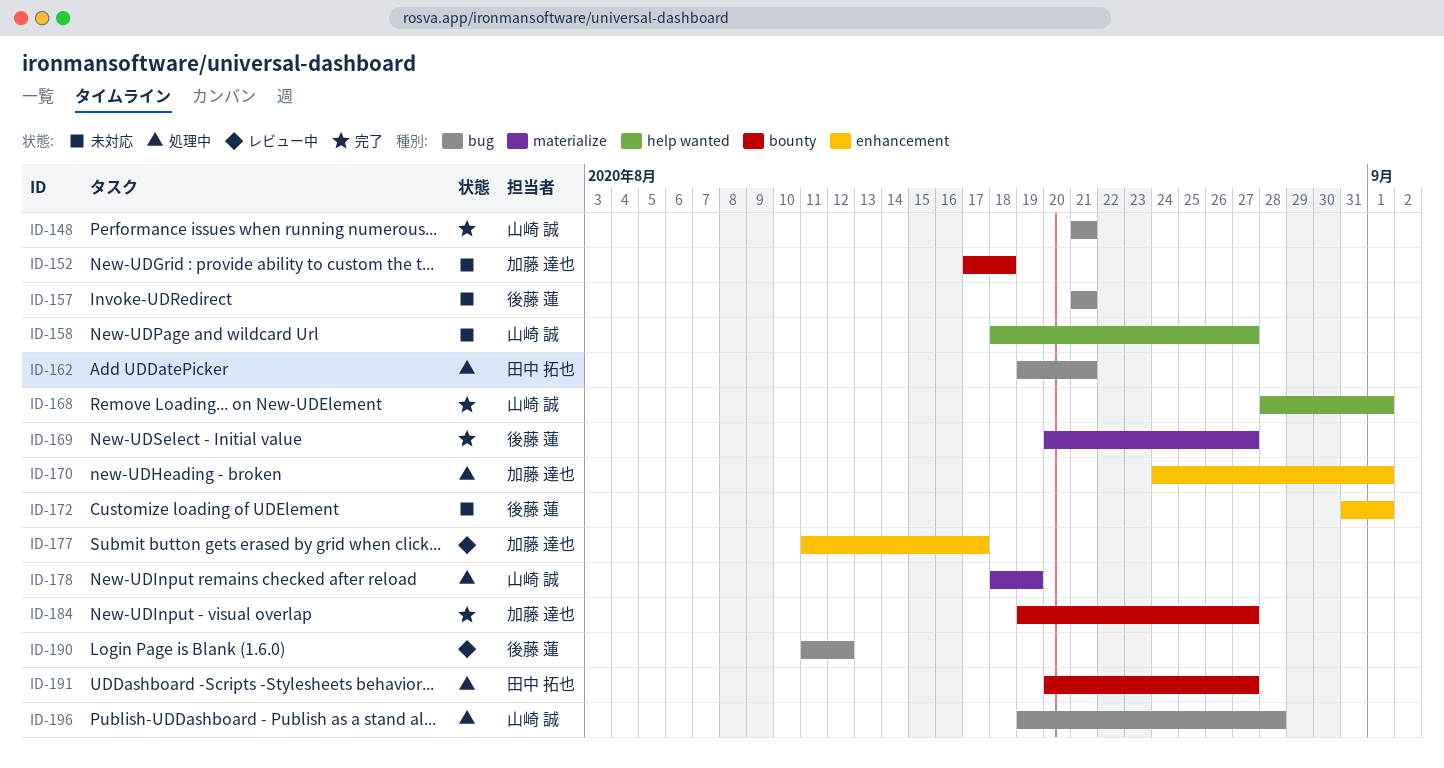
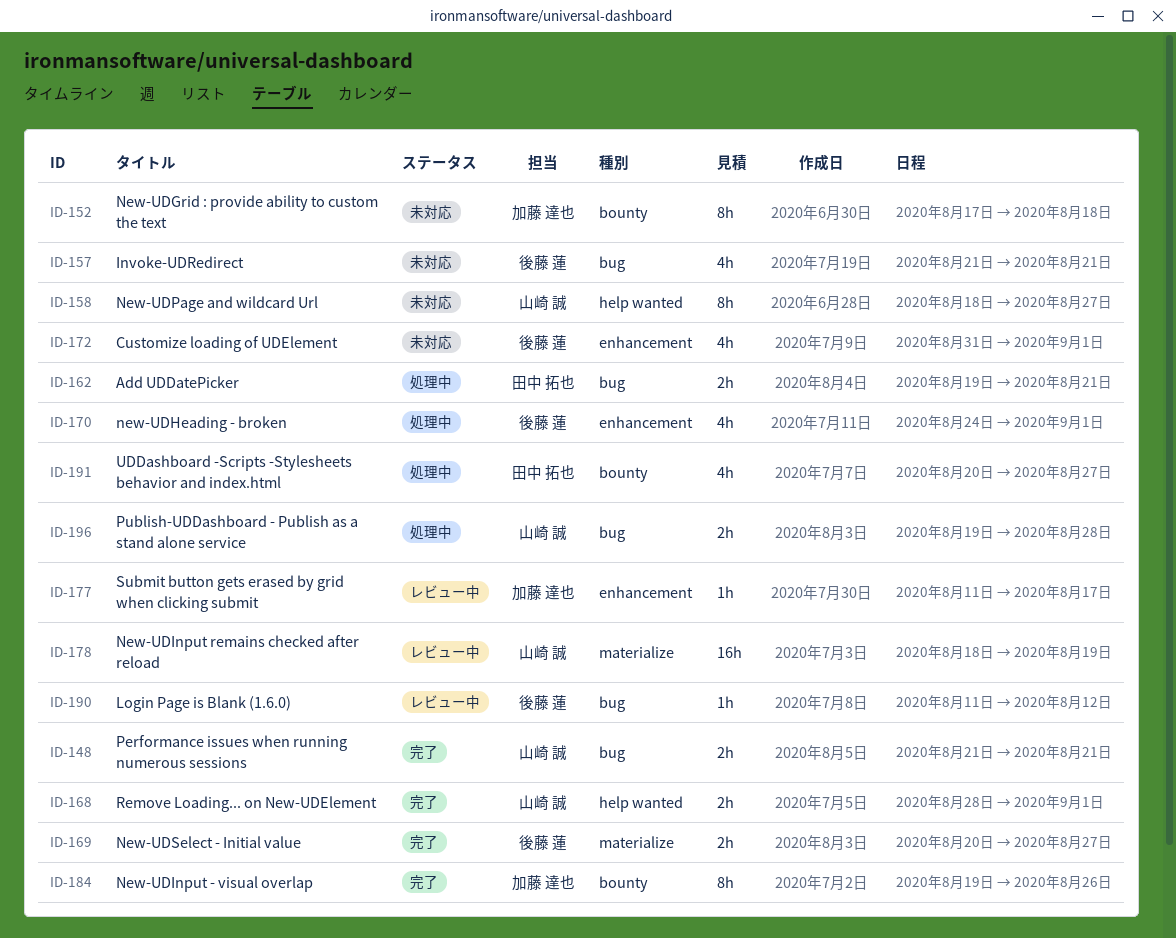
ID-170, owner: 加藤 達也 -> 後藤 蓮
ID-178, status: 処理中 -> レビュー中
ID-184, due: Aug 27 -> Aug 26

